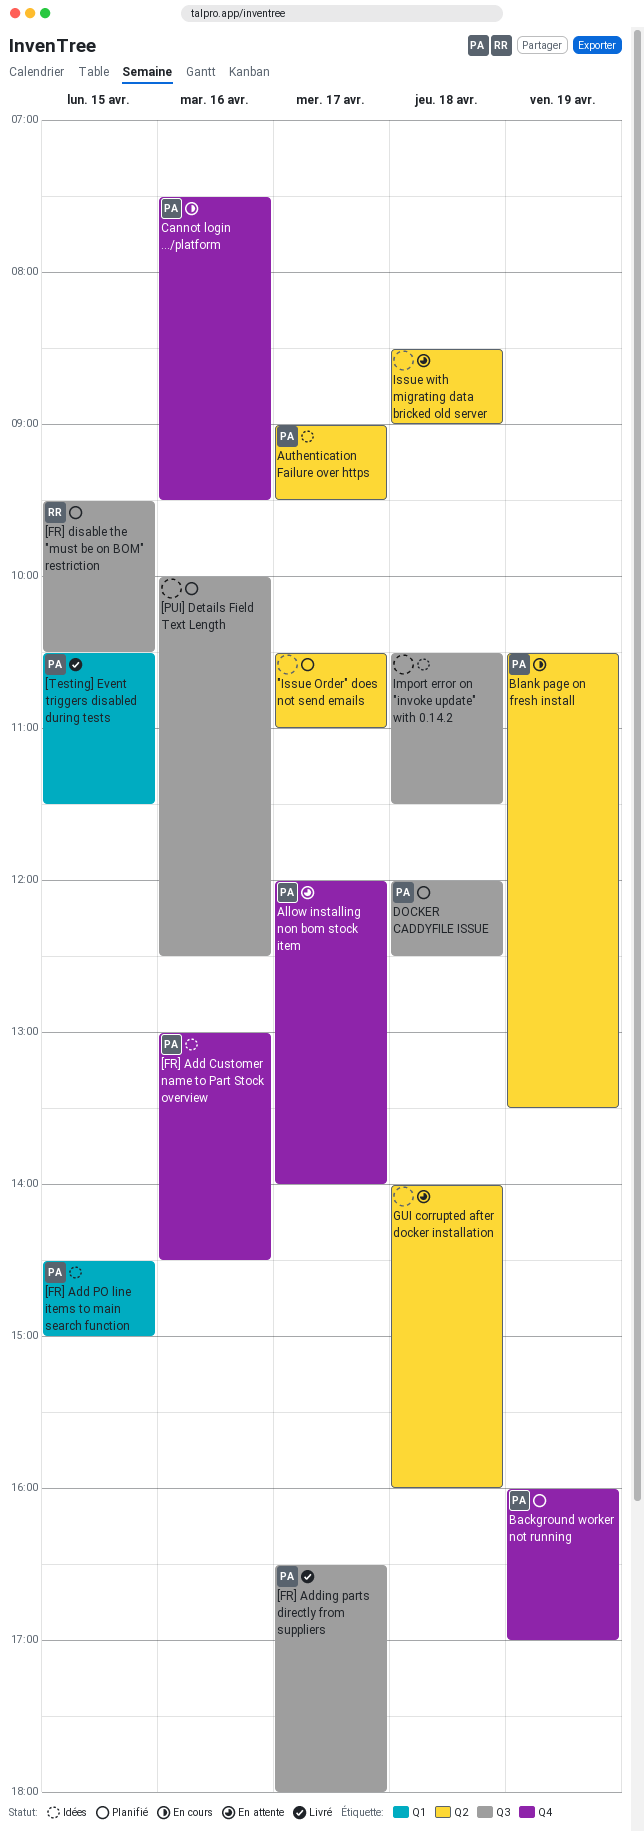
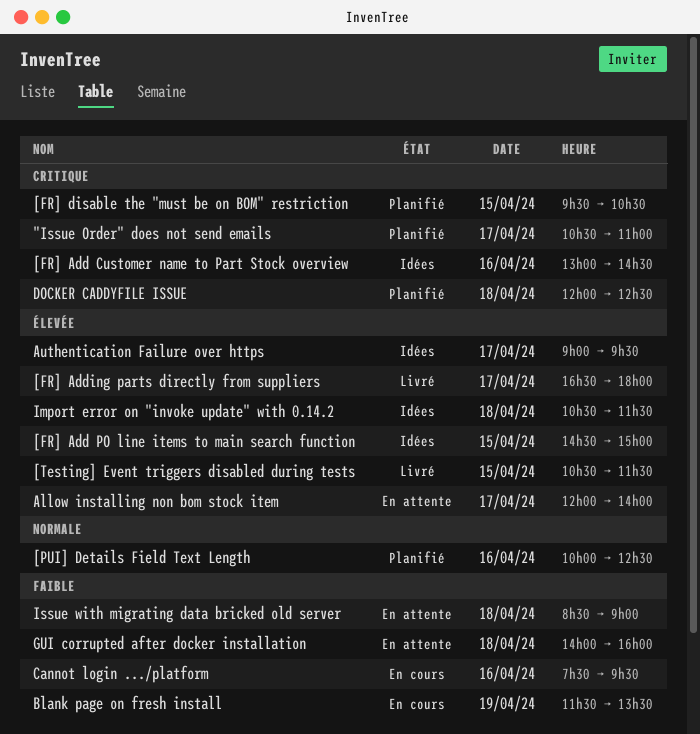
Background worker not running: present -> none
Blank page on fresh install, begins: 10:30 -> 11:30

